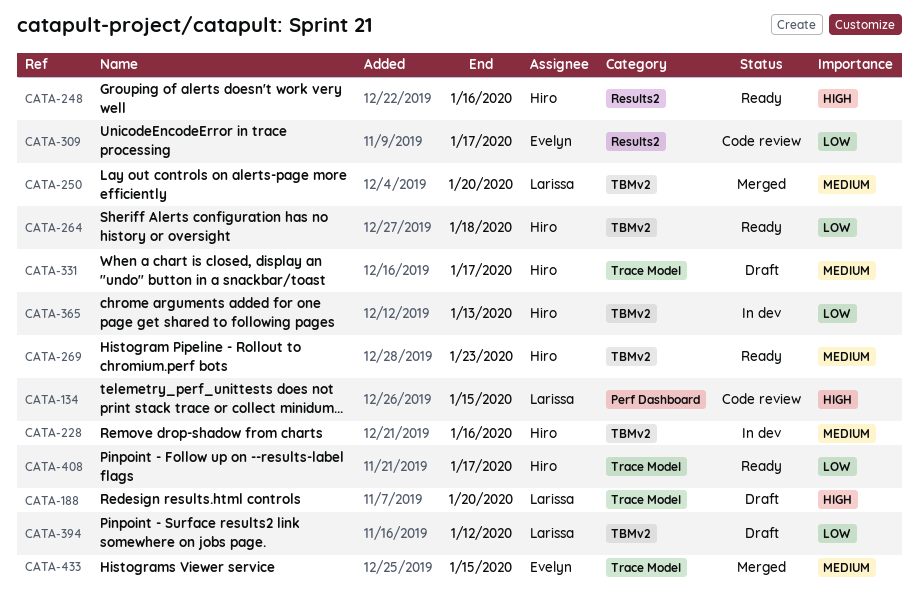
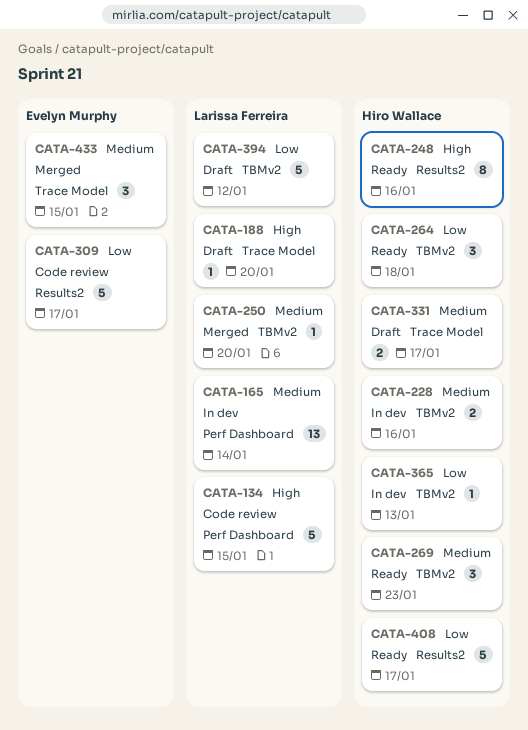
CATA-165: none -> present
CATA-408, label: Trace Model -> Results2

